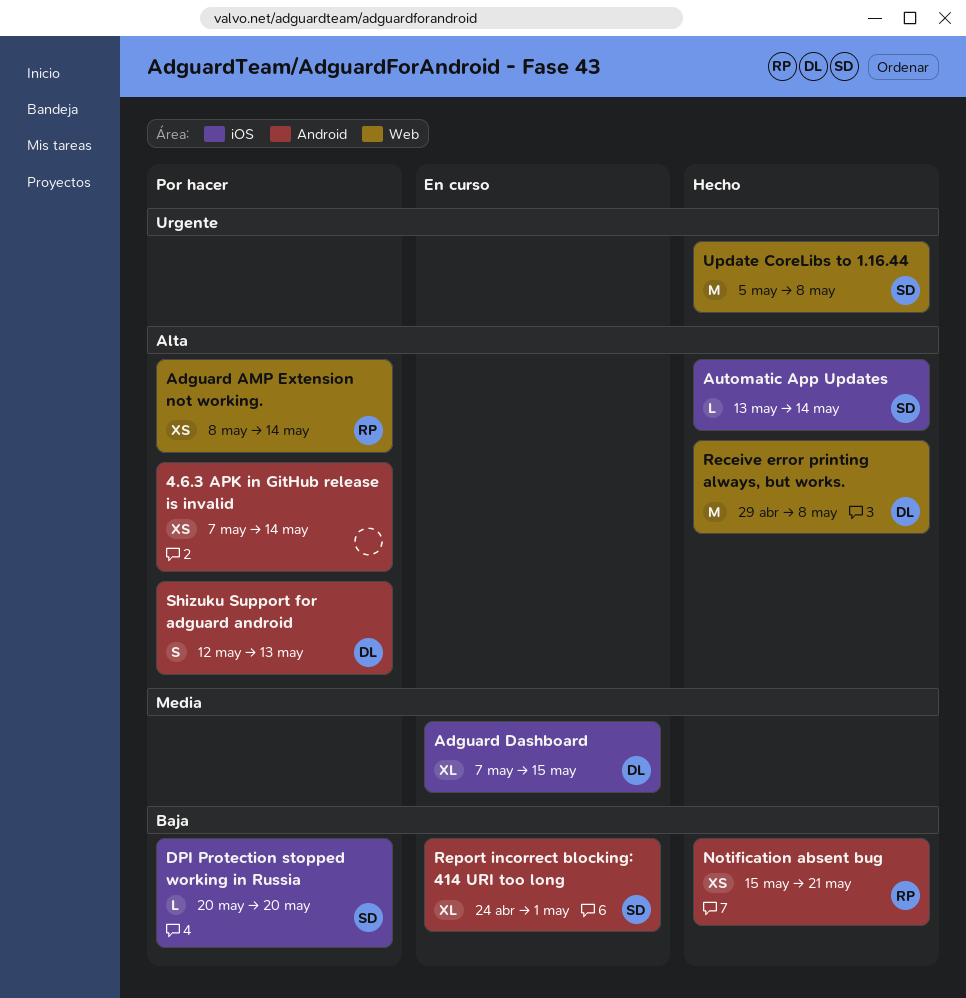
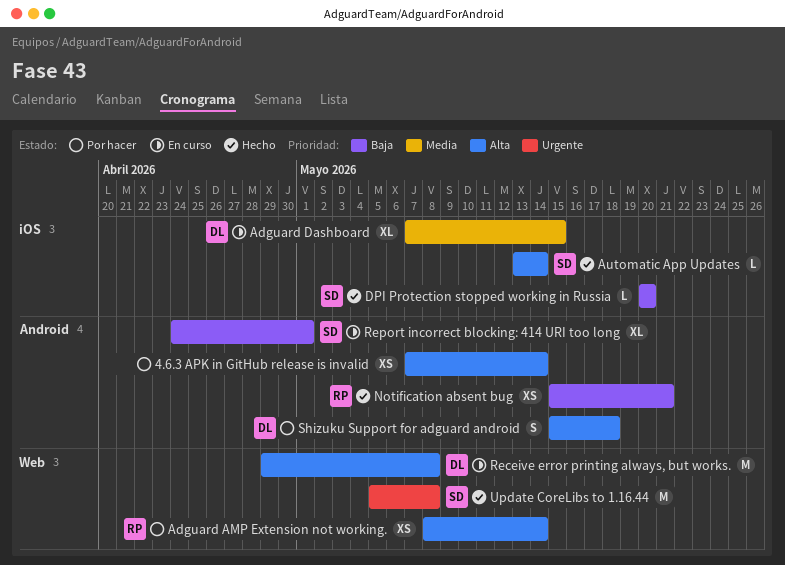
DPI Protection stopped working in Russia, status: Por hacer -> Hecho
Receive error printing always, but works., status: Hecho -> En curso
Shizuku Support for adguard android, start: May 12 -> May 15
Shizuku Support for adguard android, due: May 13 -> May 18

